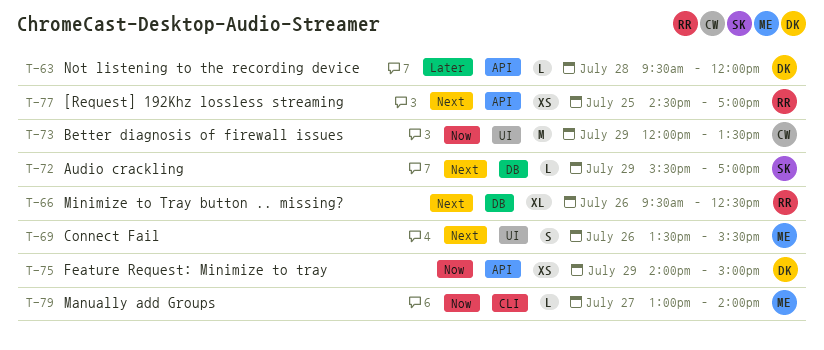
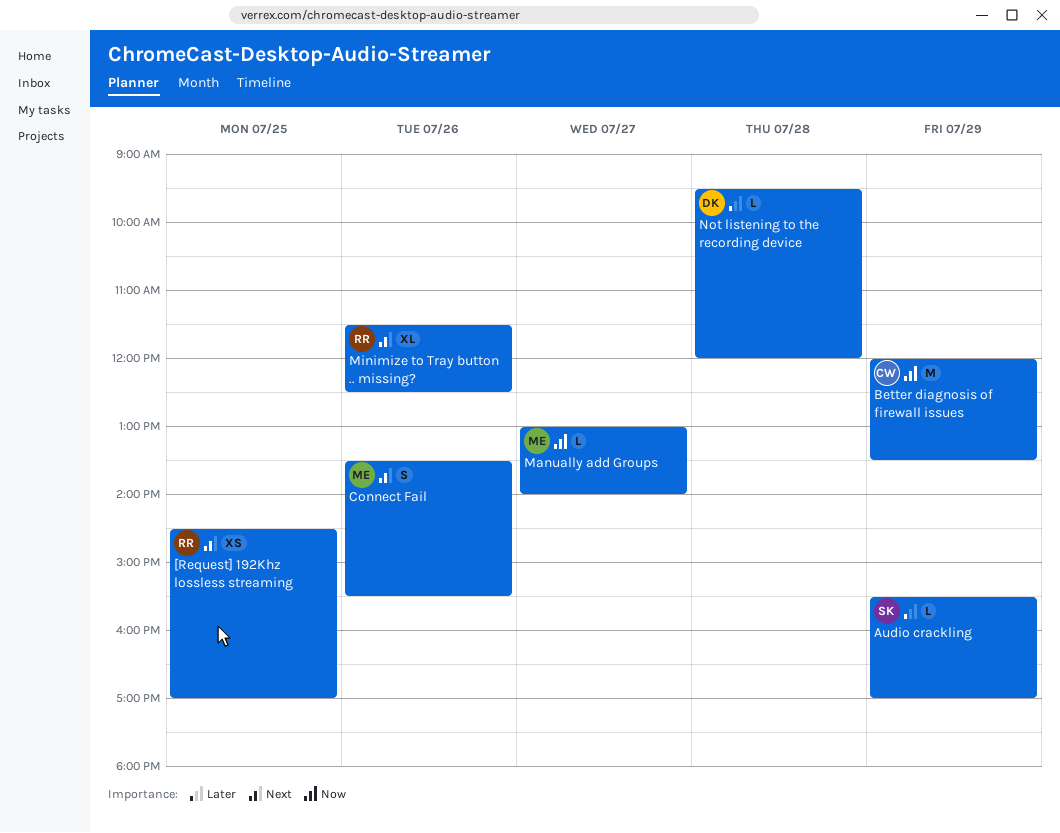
Audio crackling, priority: Next -> Later
Feature Request: Minimize to tray: present -> none
Minimize to Tray button .. missing?, begins: 09:30 -> 11:30

